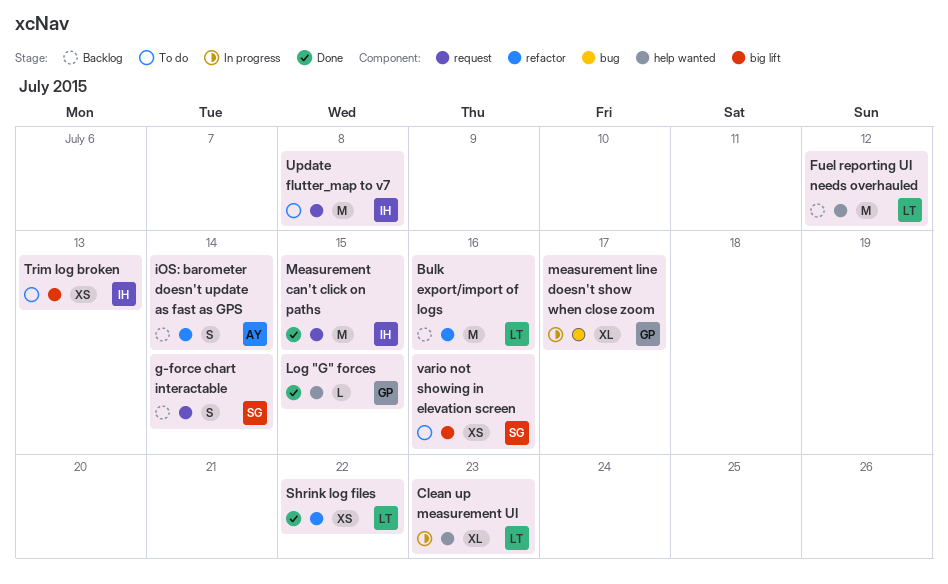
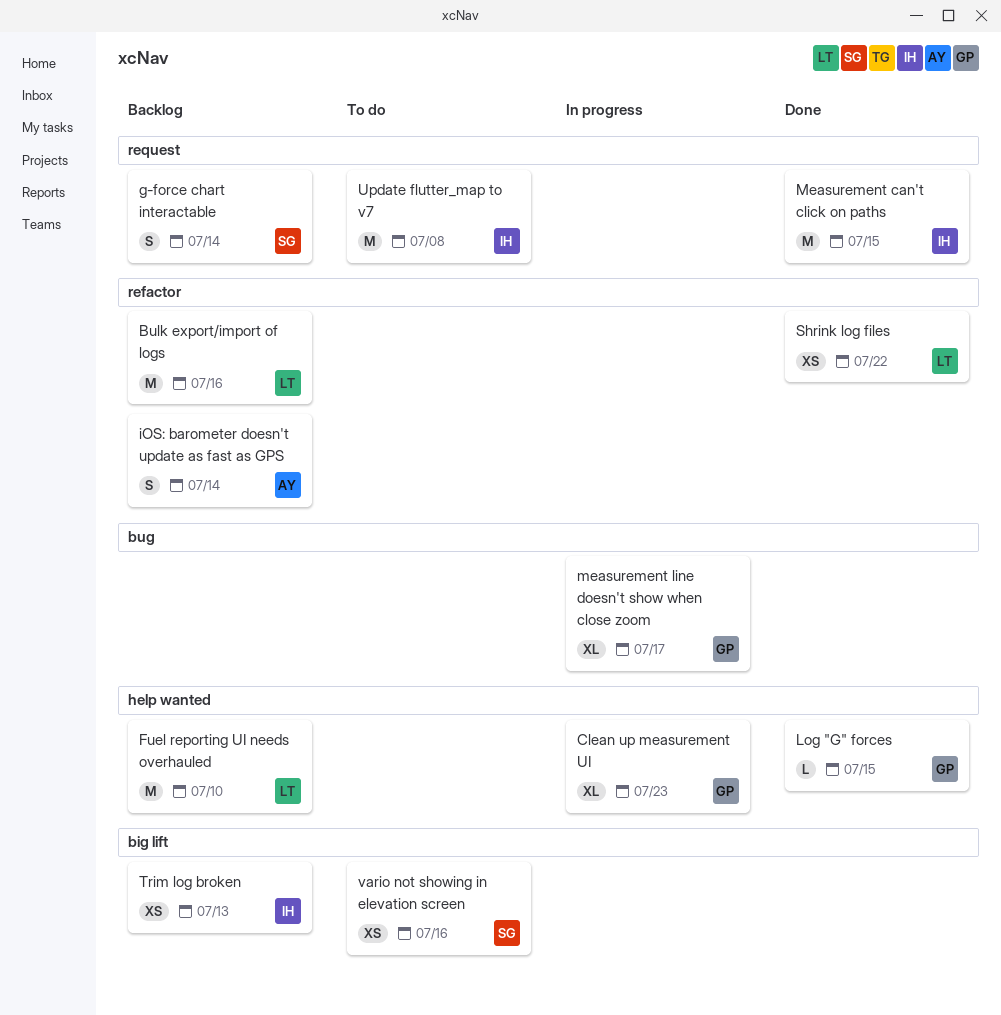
Clean up measurement UI, owner: LT -> GP
Fuel reporting UI needs overhauled, due: Jul 12 -> Jul 10
Trim log broken, status: To do -> Backlog

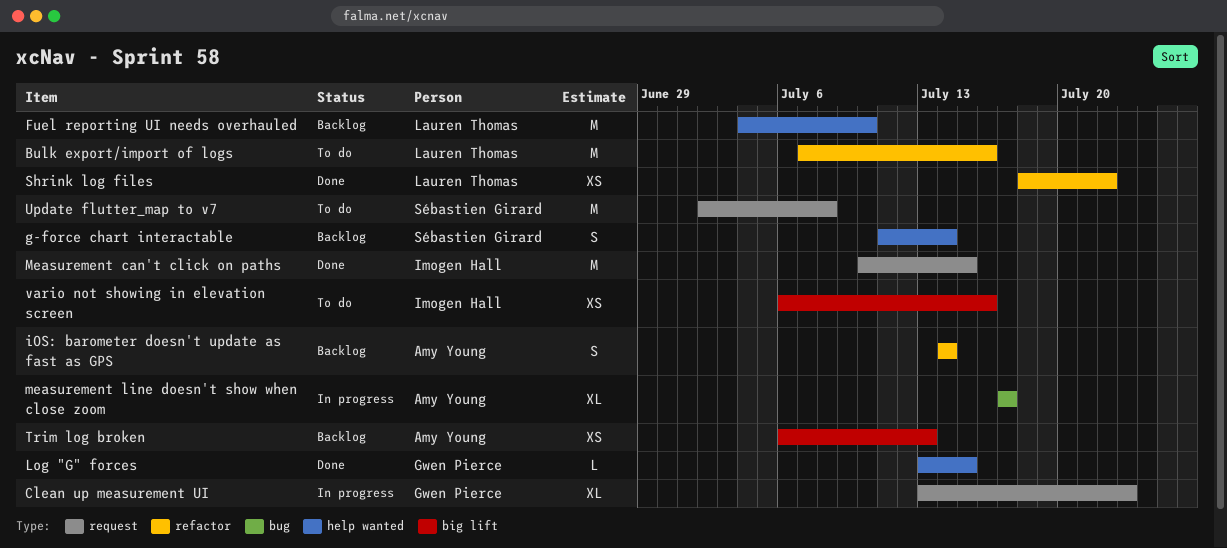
Bulk export/import of logs, status: Backlog -> To do
Clean up measurement UI, label: help wanted -> request
g-force chart interactable, label: request -> help wanted
measurement line doesn't show when close zoom, owner: Gwen Pierce -> Amy Young
Trim log broken, owner: Imogen Hall -> Amy Young
Update flutter_map to v7, owner: Imogen Hall -> Sébastien Girard
vario not showing in elevation screen, owner: Sébastien Girard -> Imogen Hall

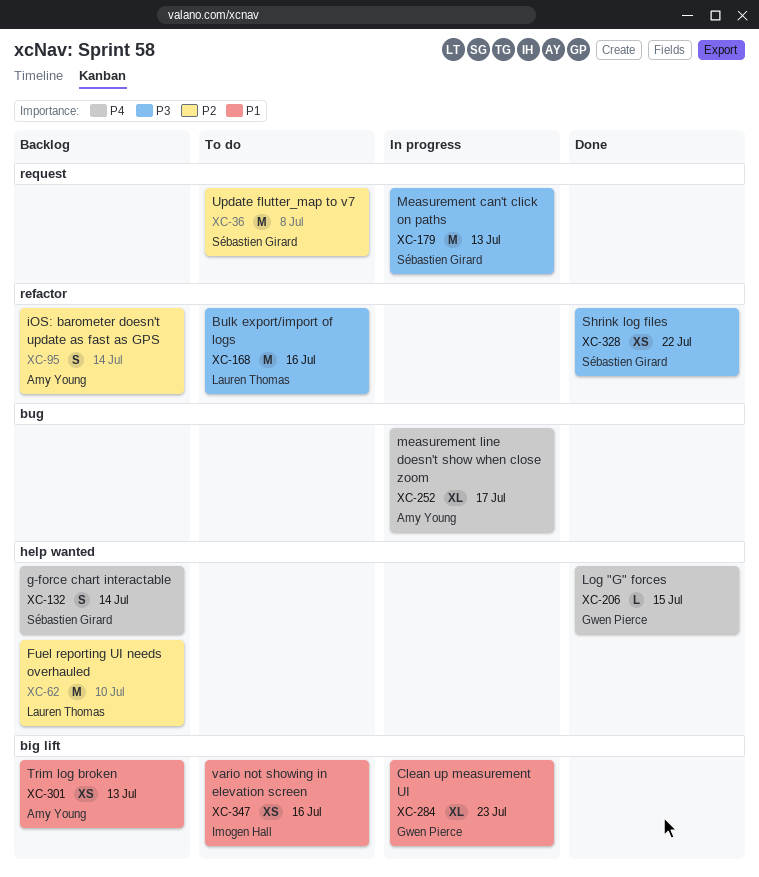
Clean up measurement UI, label: request -> big lift
Measurement can't click on paths, status: Done -> In progress
Measurement can't click on paths, owner: Imogen Hall -> Sébastien Girard
Measurement can't click on paths, due: Jul 15 -> Jul 13
Shrink log files, owner: Lauren Thomas -> Sébastien Girard

